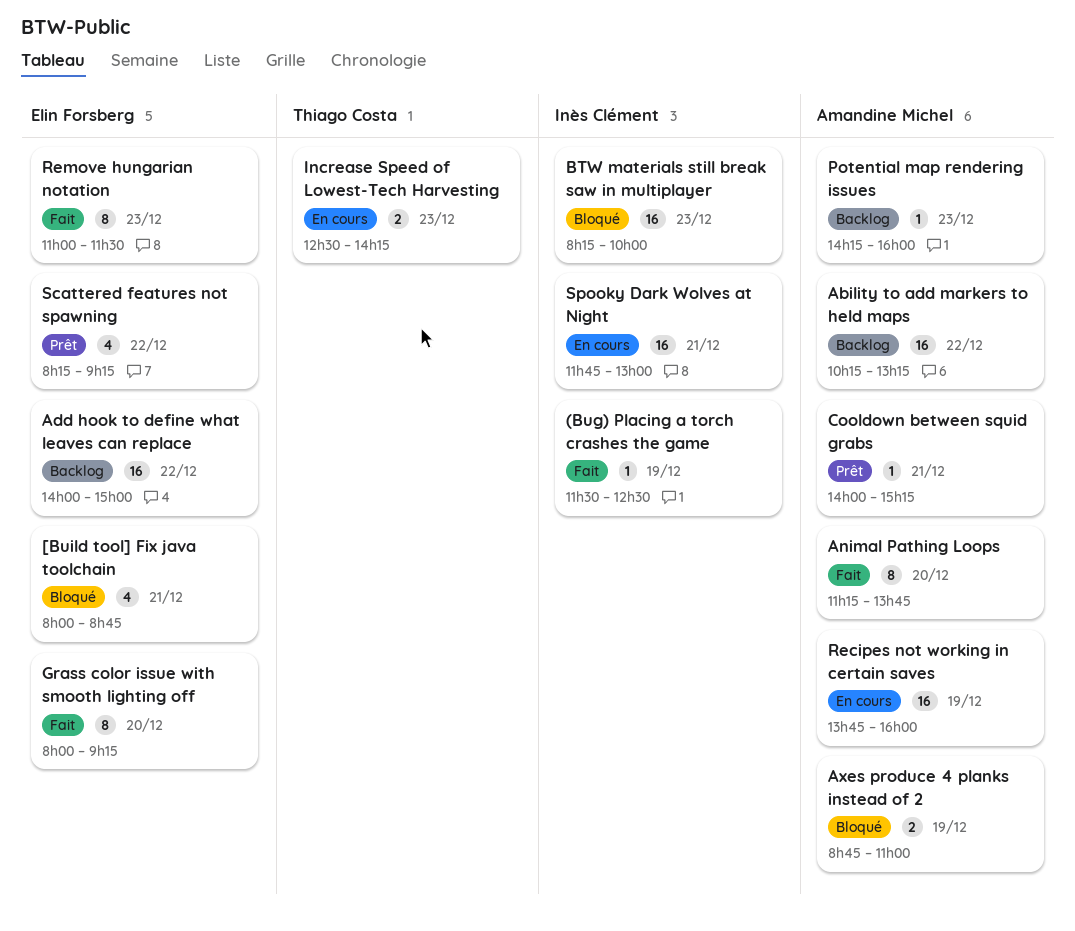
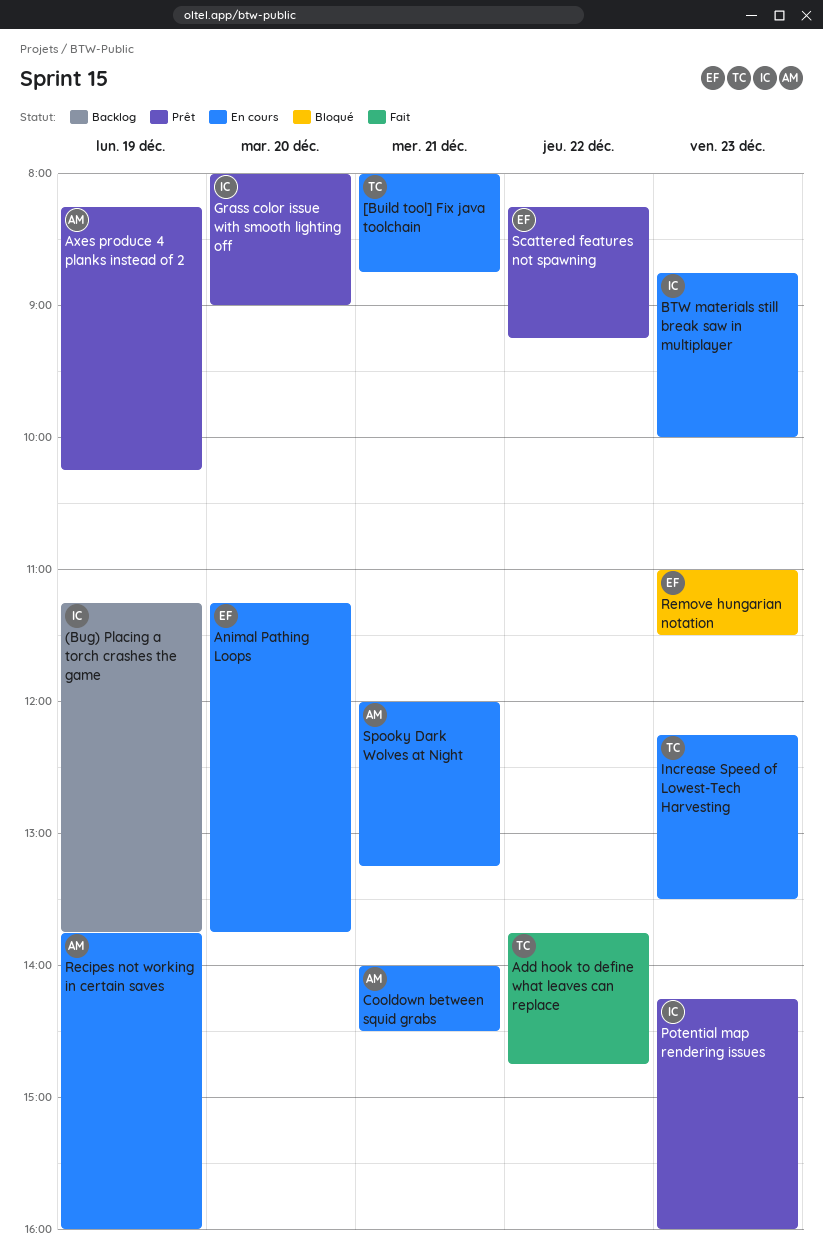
(Bug) Placing a torch crashes the game, status: Fait -> Backlog
(Bug) Placing a torch crashes the game, begins: 11:30 -> 11:15
(Bug) Placing a torch crashes the game, ends: 12:30 -> 13:45
[Build tool] Fix java toolchain, status: Bloqué -> En cours
[Build tool] Fix java toolchain, owner: Elin Forsberg -> Thiago Costa
Ability to add markers to held maps: present -> none
Add hook to define what leaves can replace, status: Backlog -> Fait
Add hook to define what leaves can replace, owner: Elin Forsberg -> Thiago Costa
Add hook to define what leaves can replace, begins: 14:00 -> 13:45
Add hook to define what leaves can replace, ends: 15:00 -> 14:45
Animal Pathing Loops, status: Fait -> En cours
Animal Pathing Loops, owner: Amandine Michel -> Elin Forsberg
Axes produce 4 planks instead of 2, status: Bloqué -> Prêt
Axes produce 4 planks instead of 2, begins: 08:45 -> 08:15
Axes produce 4 planks instead of 2, ends: 11:00 -> 10:15
BTW materials still break saw in multiplayer, status: Bloqué -> En cours
BTW materials still break saw in multiplayer, begins: 08:15 -> 08:45
Cooldown between squid grabs, status: Prêt -> En cours
Cooldown between squid grabs, ends: 15:15 -> 14:30
Grass color issue with smooth lighting off, status: Fait -> Prêt
Grass color issue with smooth lighting off, owner: Elin Forsberg -> Inès Clément
Grass color issue with smooth lighting off, ends: 09:15 -> 09:00
Increase Speed of Lowest-Tech Harvesting, begins: 12:30 -> 12:15
Increase Speed of Lowest-Tech Harvesting, ends: 14:15 -> 13:30
Potential map rendering issues, status: Backlog -> Prêt
Potential map rendering issues, owner: Amandine Michel -> Inès Clément
Remove hungarian notation, status: Fait -> Bloqué
Spooky Dark Wolves at Night, owner: Inès Clément -> Amandine Michel
Spooky Dark Wolves at Night, begins: 11:45 -> 12:00
Spooky Dark Wolves at Night, ends: 13:00 -> 13:15

